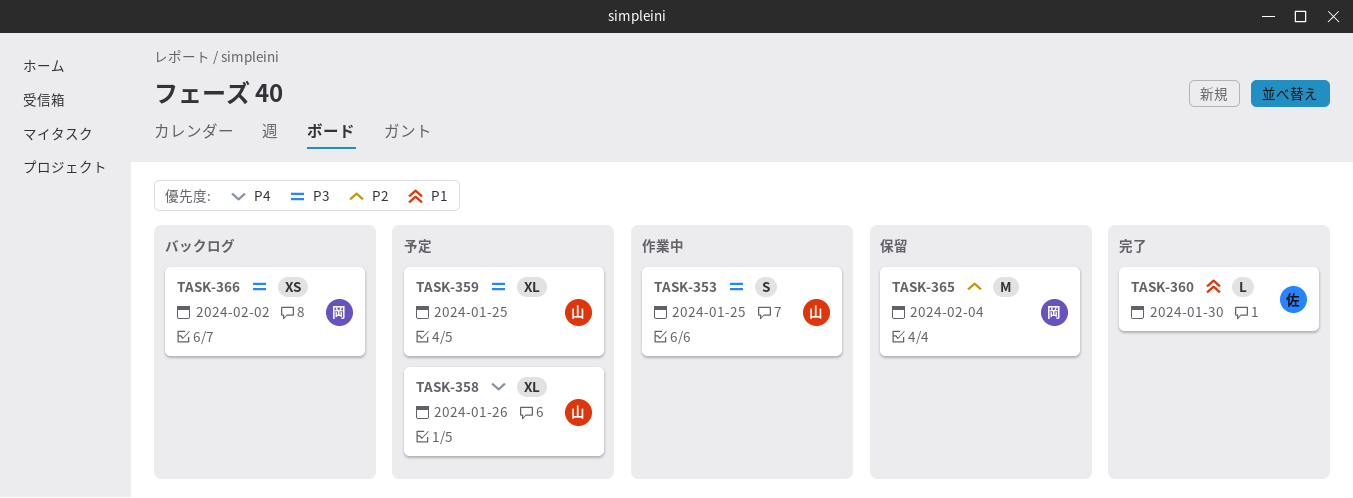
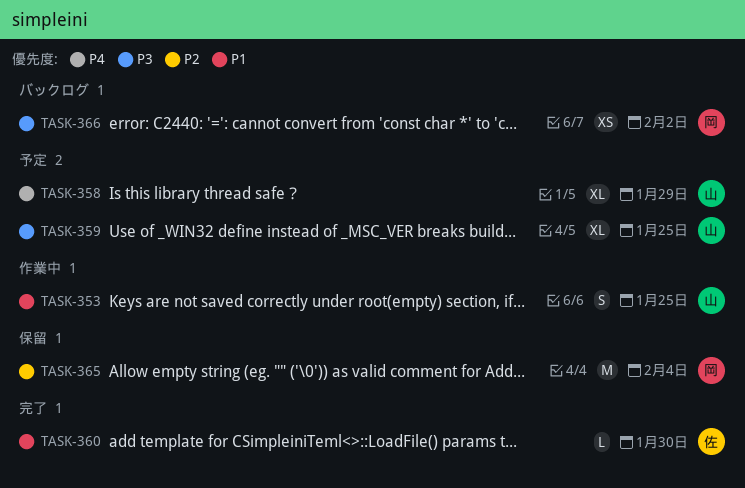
TASK-353, priority: P3 -> P1
TASK-358, due: Jan 26 -> Jan 29

